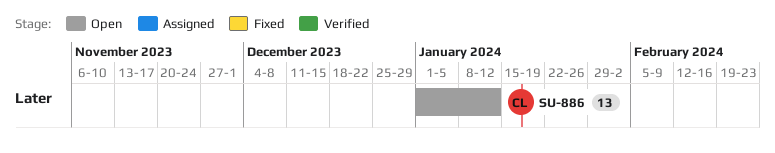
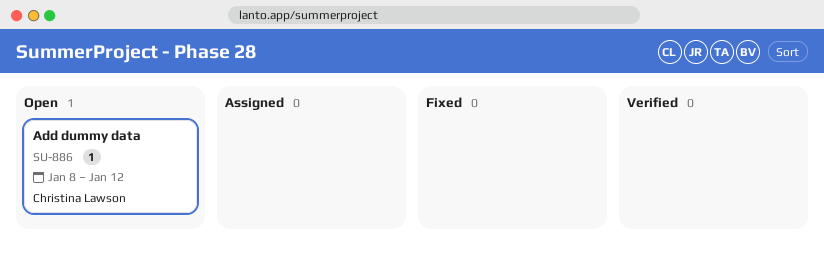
SU-886, estimate: 13 -> 1
SU-886, start: Jan 1 -> Jan 8

